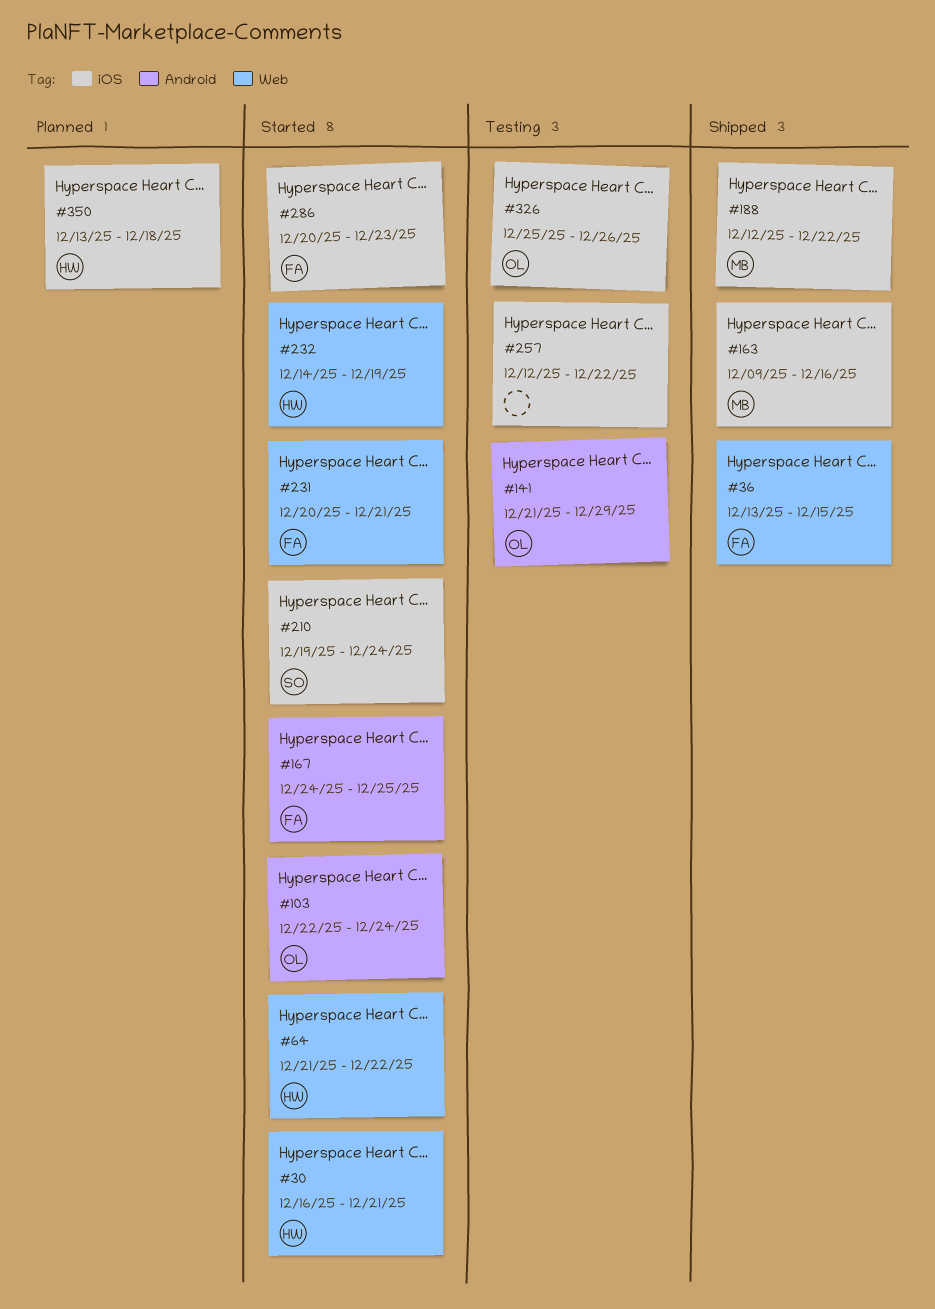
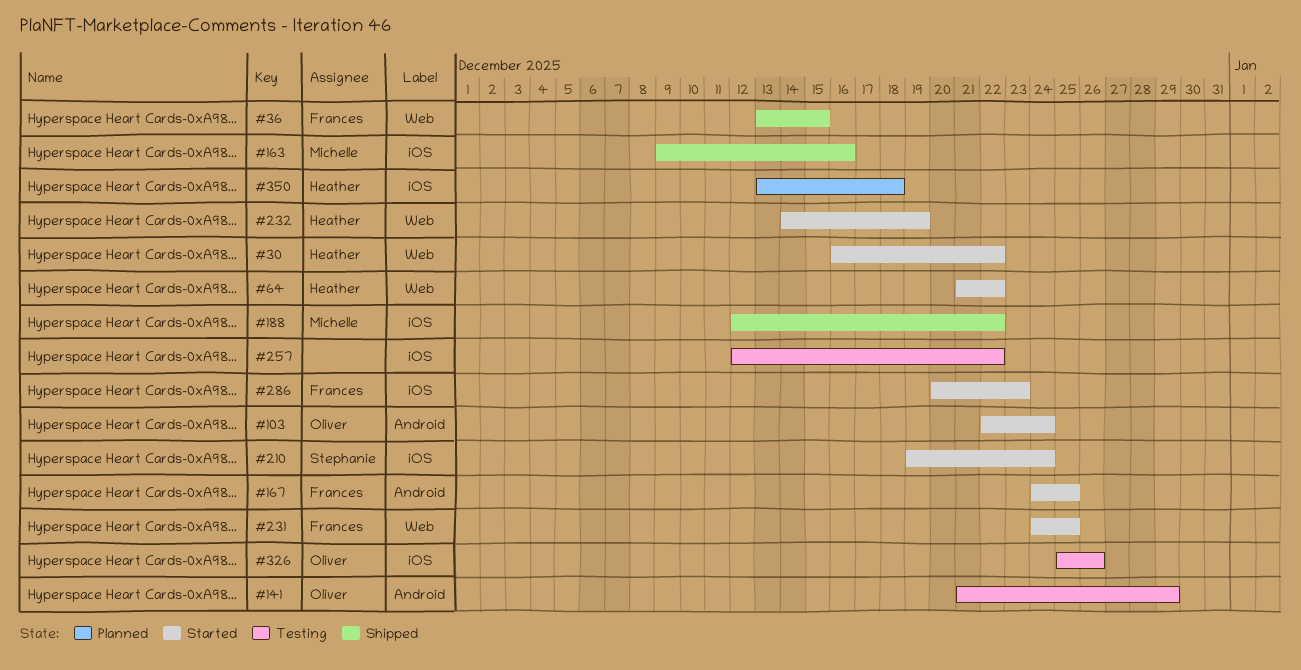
#30, due: Dec 21 -> Dec 22
#231, start: Dec 20 -> Dec 24
#231, due: Dec 21 -> Dec 25

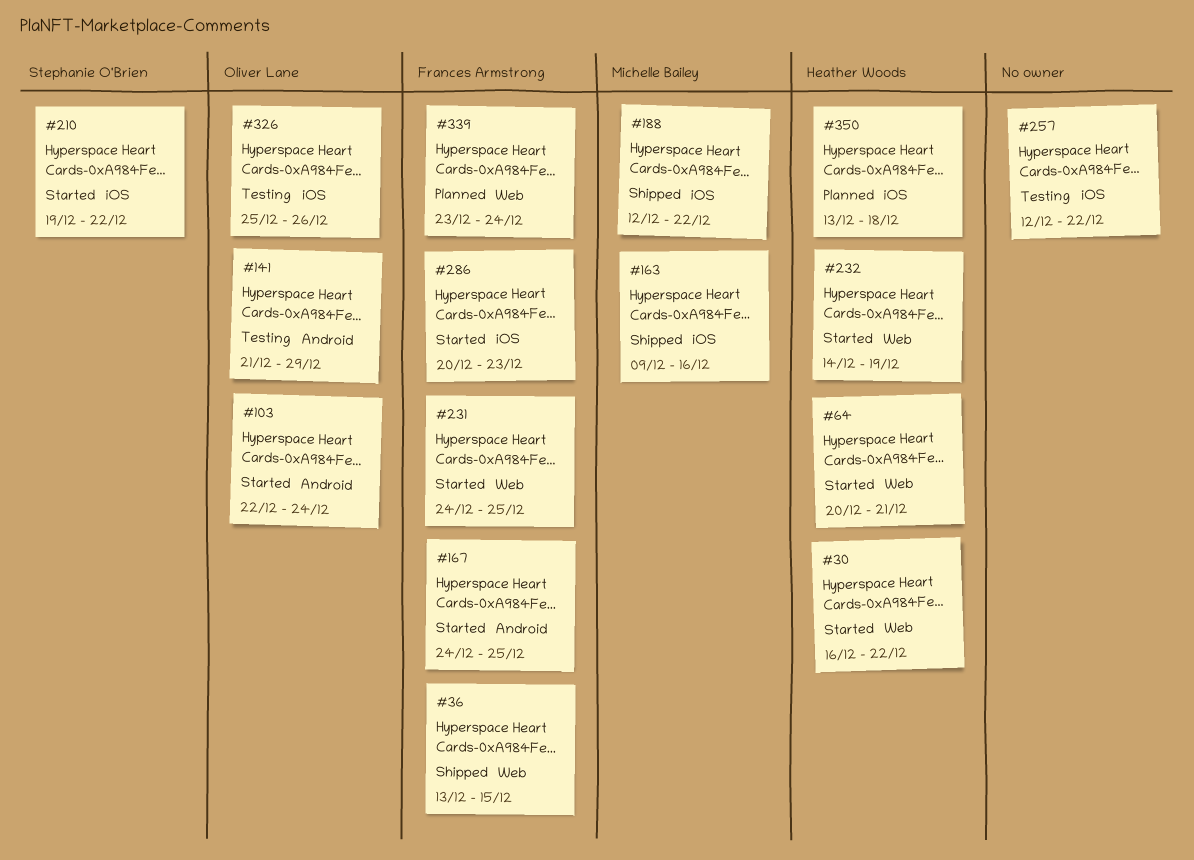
#64, start: Dec 21 -> Dec 20
#64, due: Dec 22 -> Dec 21
#210, due: Dec 24 -> Dec 22
#339: none -> present

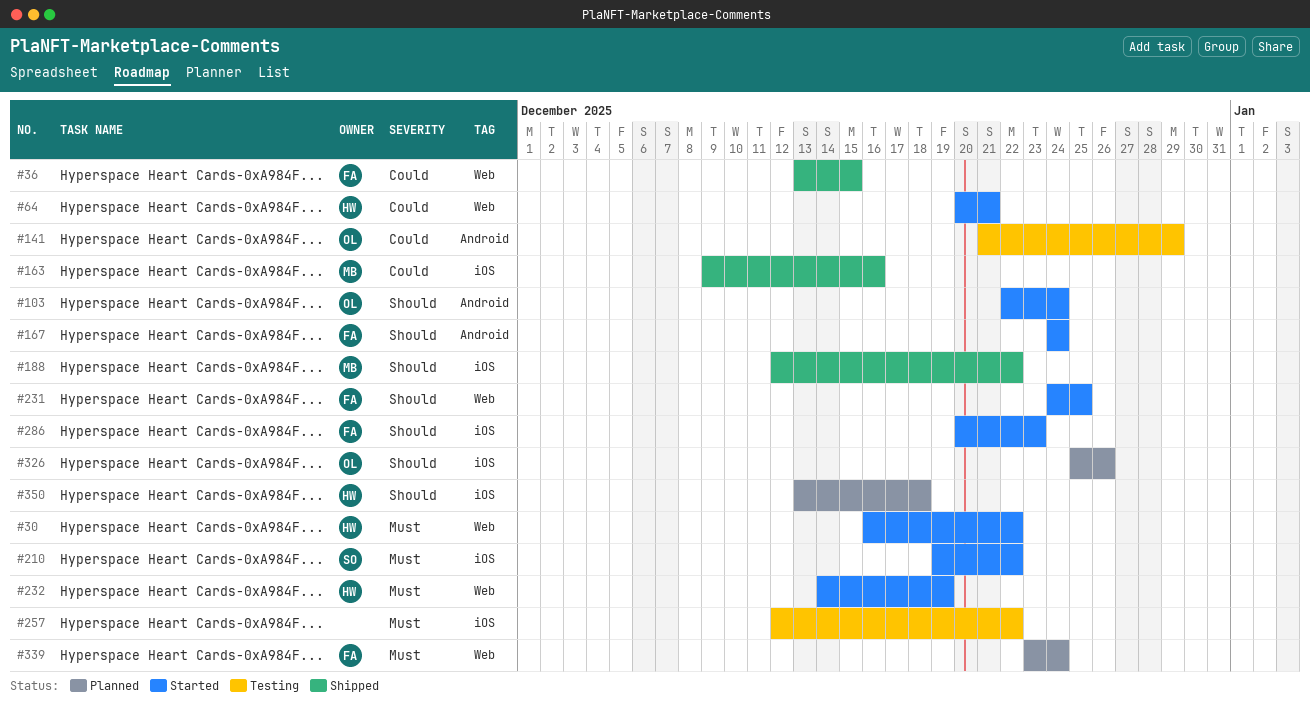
#167, due: Dec 25 -> Dec 24
#326, status: Testing -> Planned

